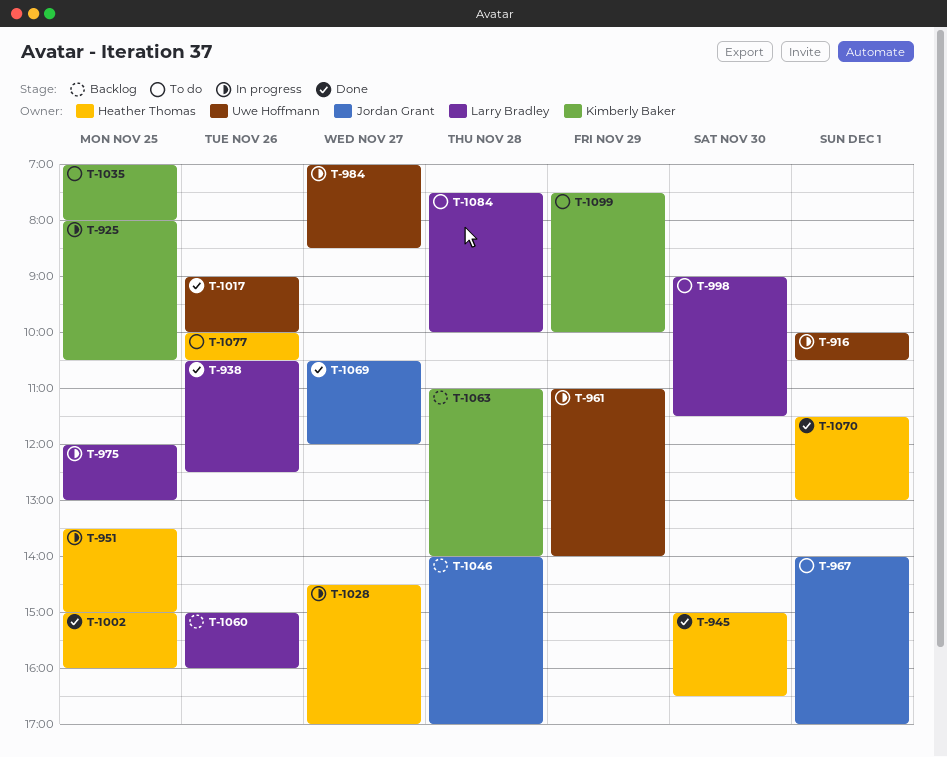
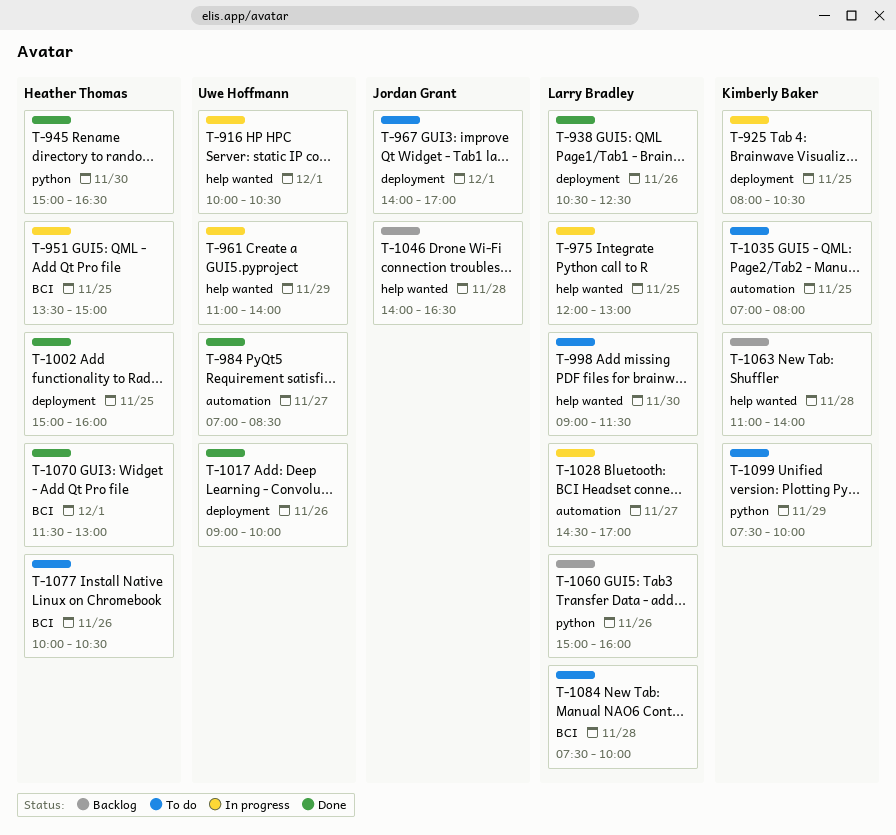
T-984, status: In progress -> Done
T-1028, owner: Heather Thomas -> Larry Bradley
T-1046, ends: 17:00 -> 16:30
T-1069: present -> none

